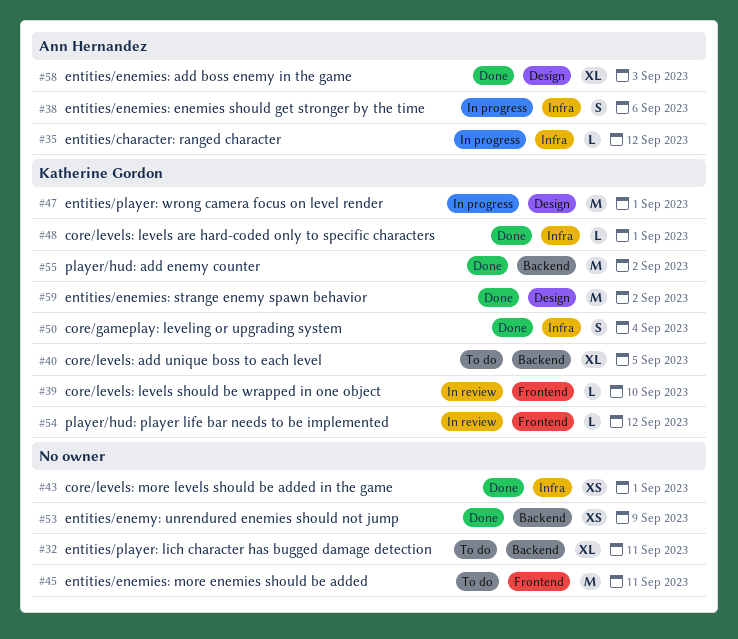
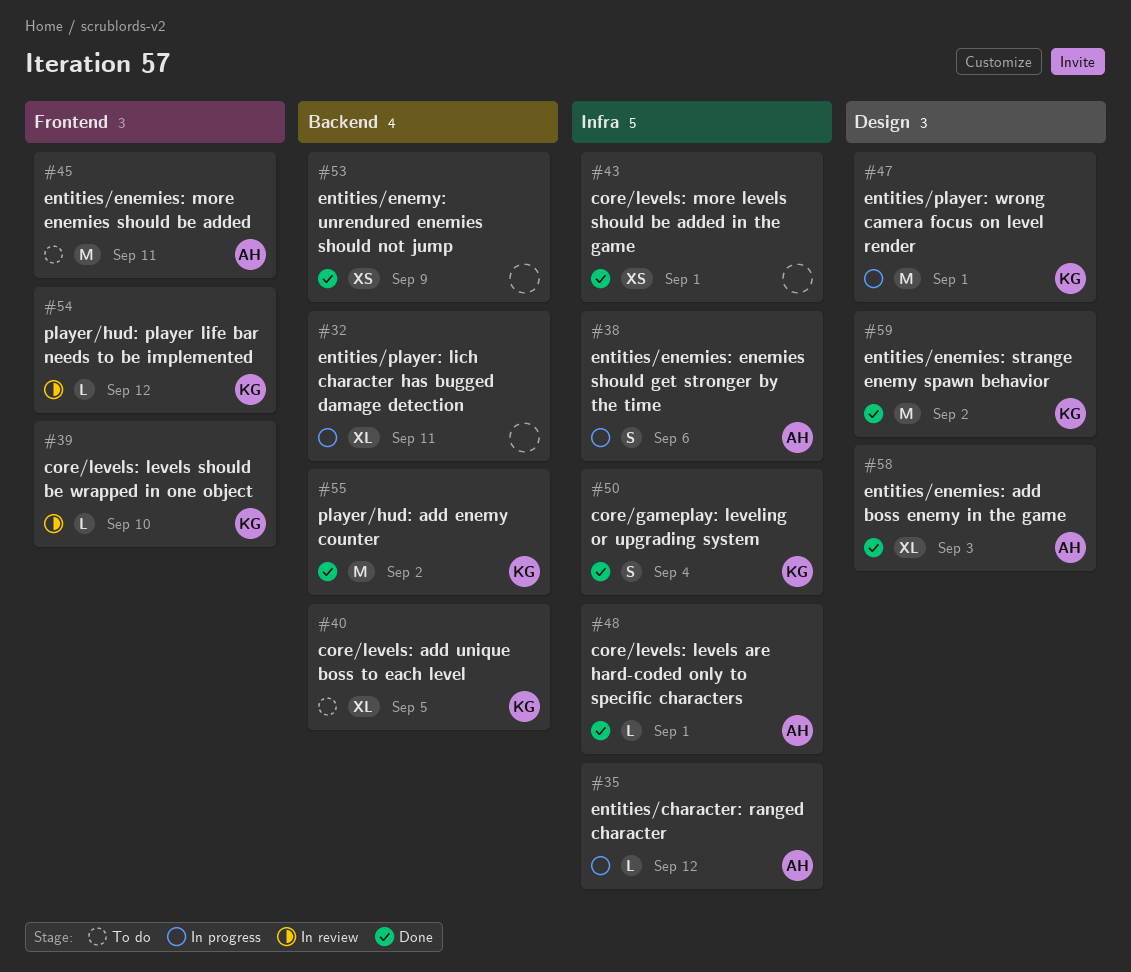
#32, status: To do -> In progress
#45, owner: none -> Ann Hernandez
#48, owner: Katherine Gordon -> Ann Hernandez

